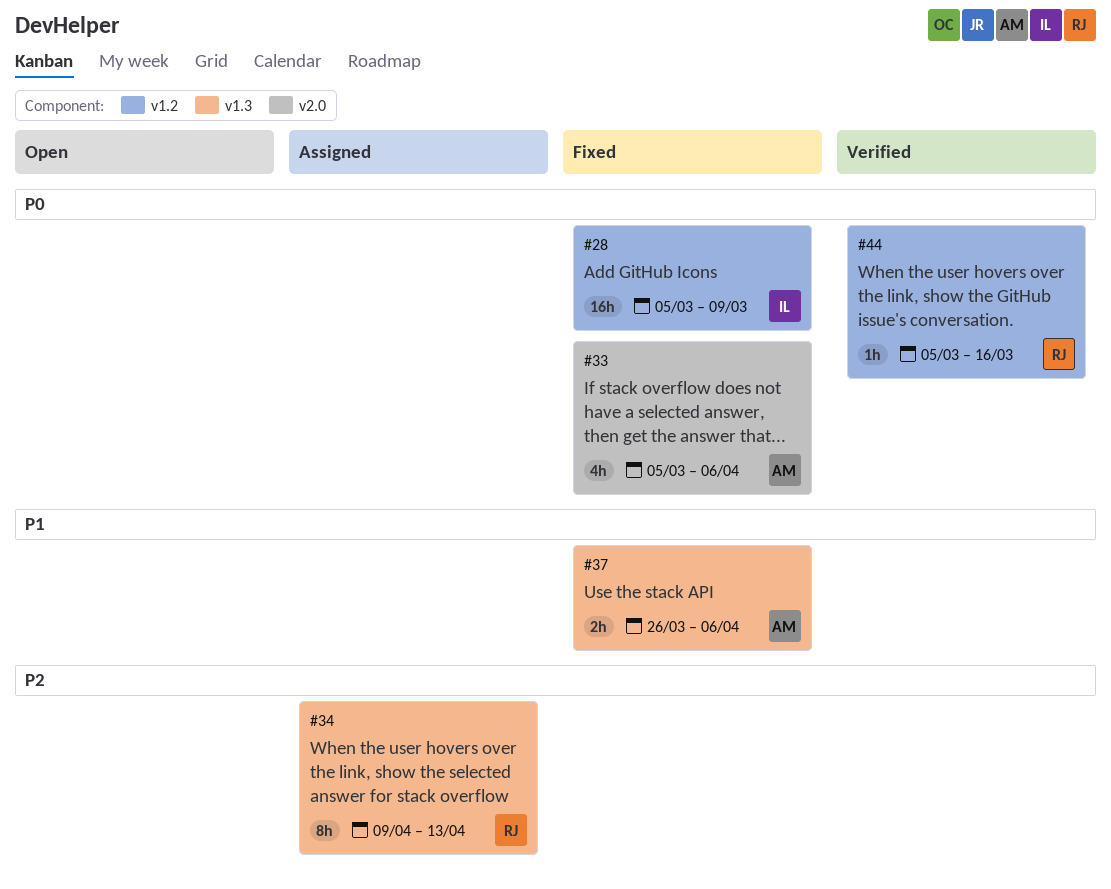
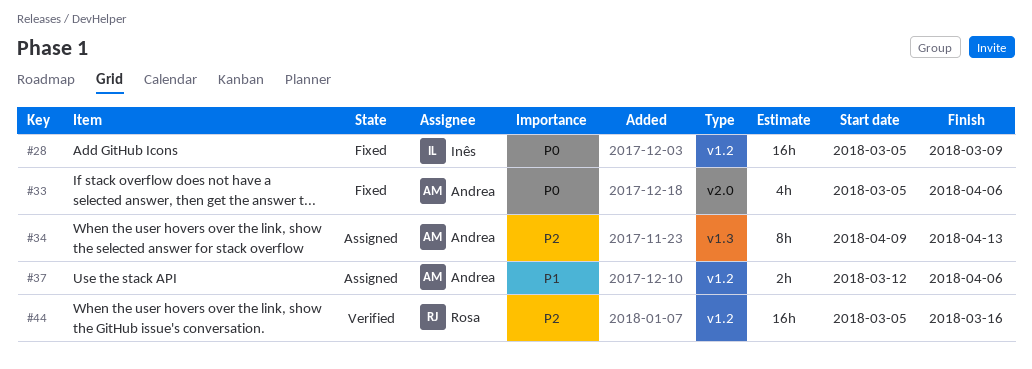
#34, owner: Rosa -> Andrea
#37, status: Fixed -> Assigned
#37, label: v1.3 -> v1.2
#37, start: Mar 26 -> Mar 12
#44, priority: P0 -> P2
#44, estimate: 1h -> 16h

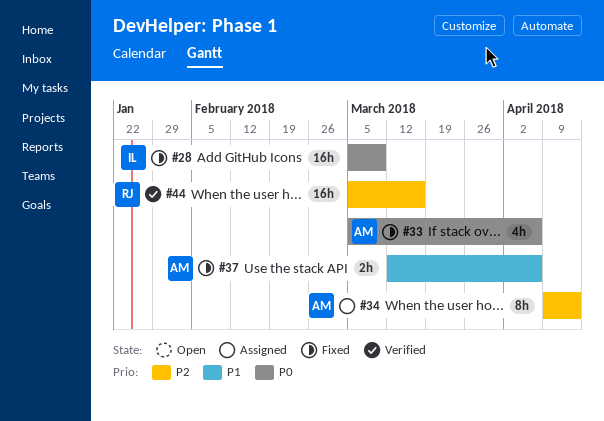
#37, status: Assigned -> Fixed

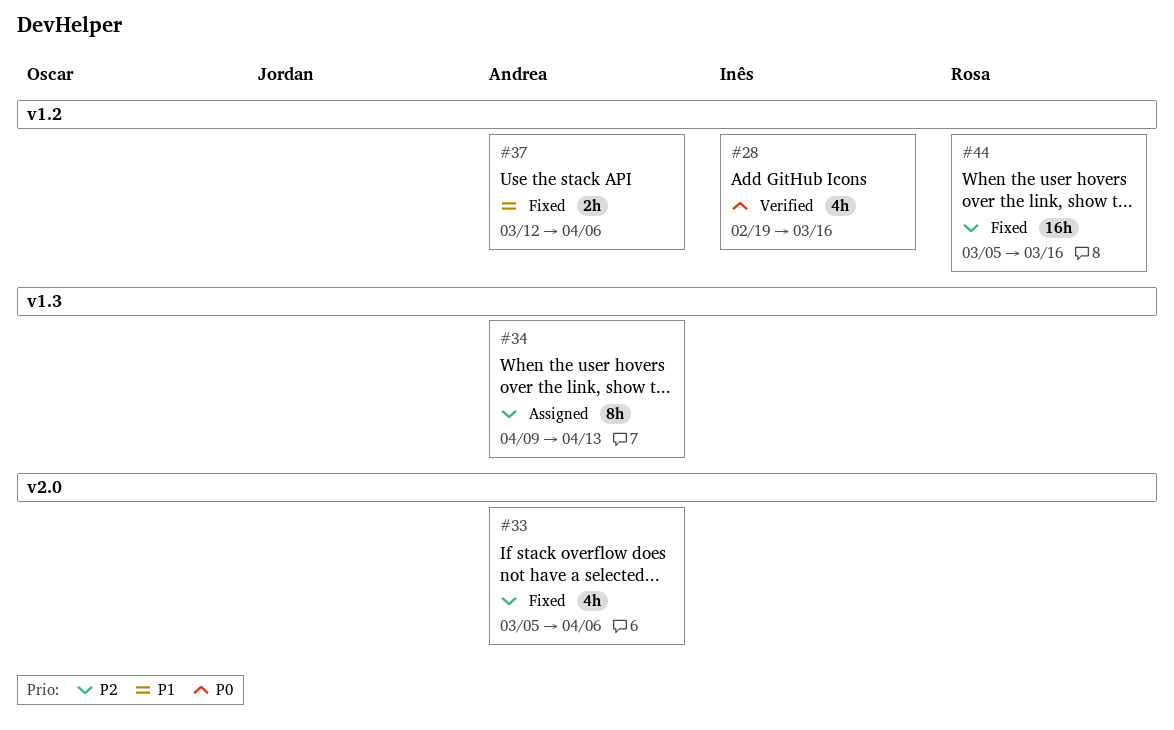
#28, status: Fixed -> Verified
#28, estimate: 16h -> 4h
#28, start: Mar 5 -> Feb 19
#28, due: Mar 9 -> Mar 16
#33, priority: P0 -> P2
#44, status: Verified -> Fixed

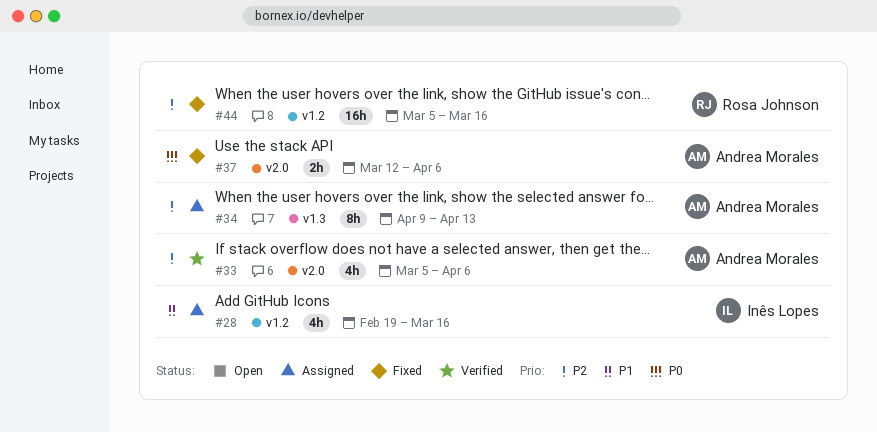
#28, status: Verified -> Assigned
#28, priority: P0 -> P1
#33, status: Fixed -> Verified
#37, priority: P1 -> P0
#37, label: v1.2 -> v2.0

